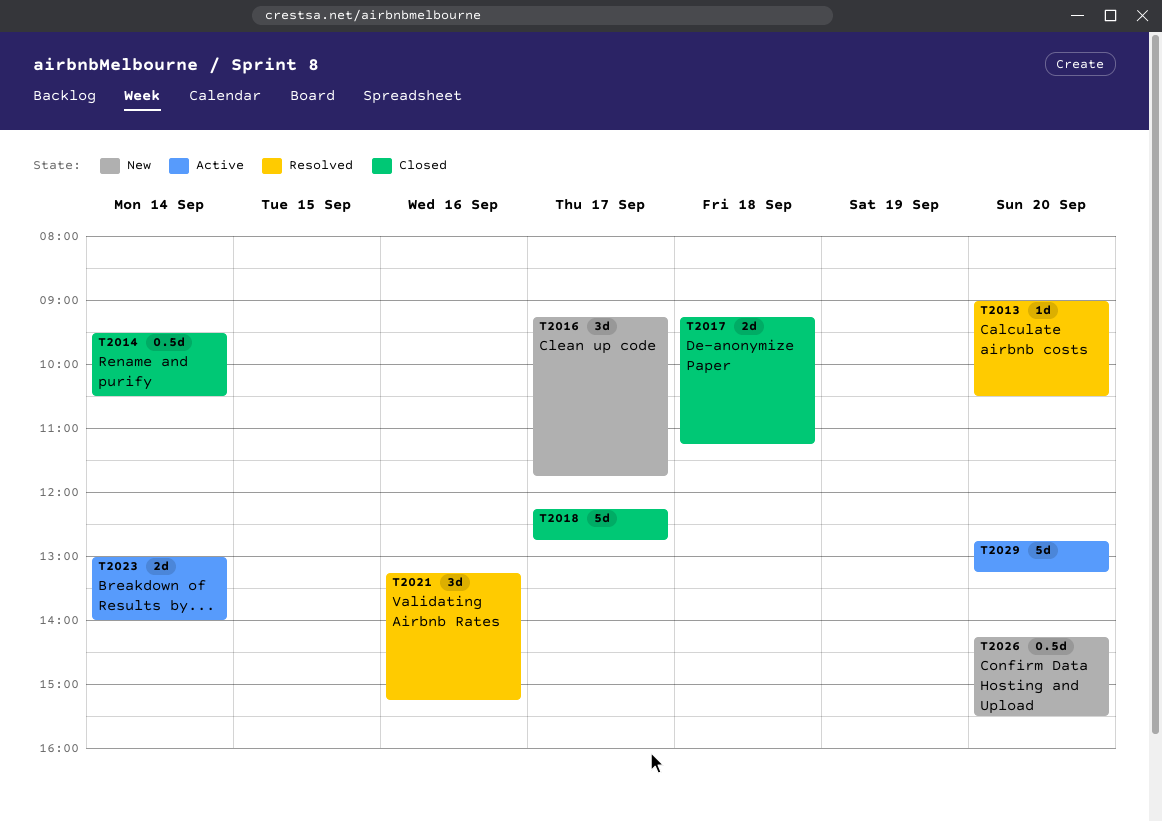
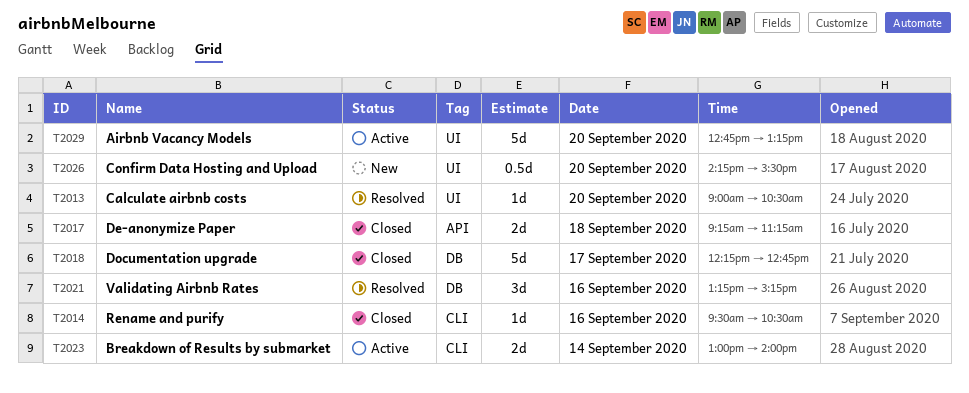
T2014, estimate: 0.5d -> 1d
T2014, day: Sep 14 -> Sep 16
T2016: present -> none

